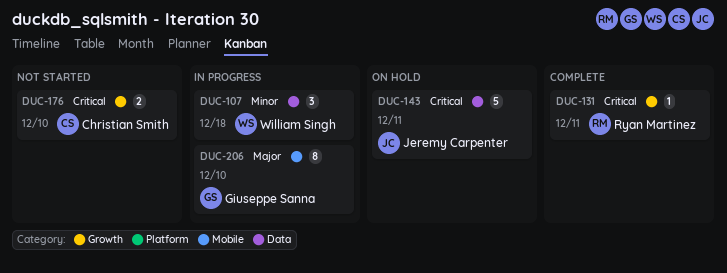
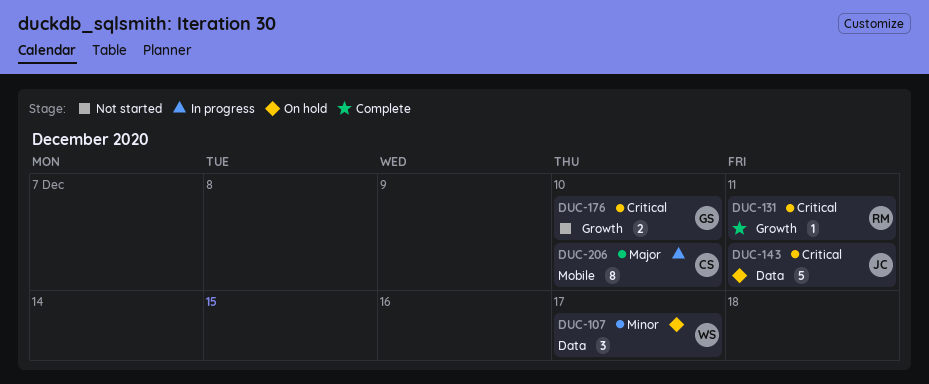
DUC-107, status: In progress -> On hold
DUC-107, due: Dec 18 -> Dec 17
DUC-176, owner: Christian Smith -> Giuseppe Sanna
DUC-206, owner: Giuseppe Sanna -> Christian Smith

